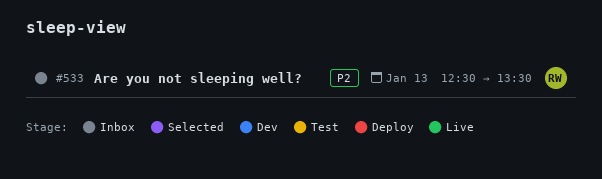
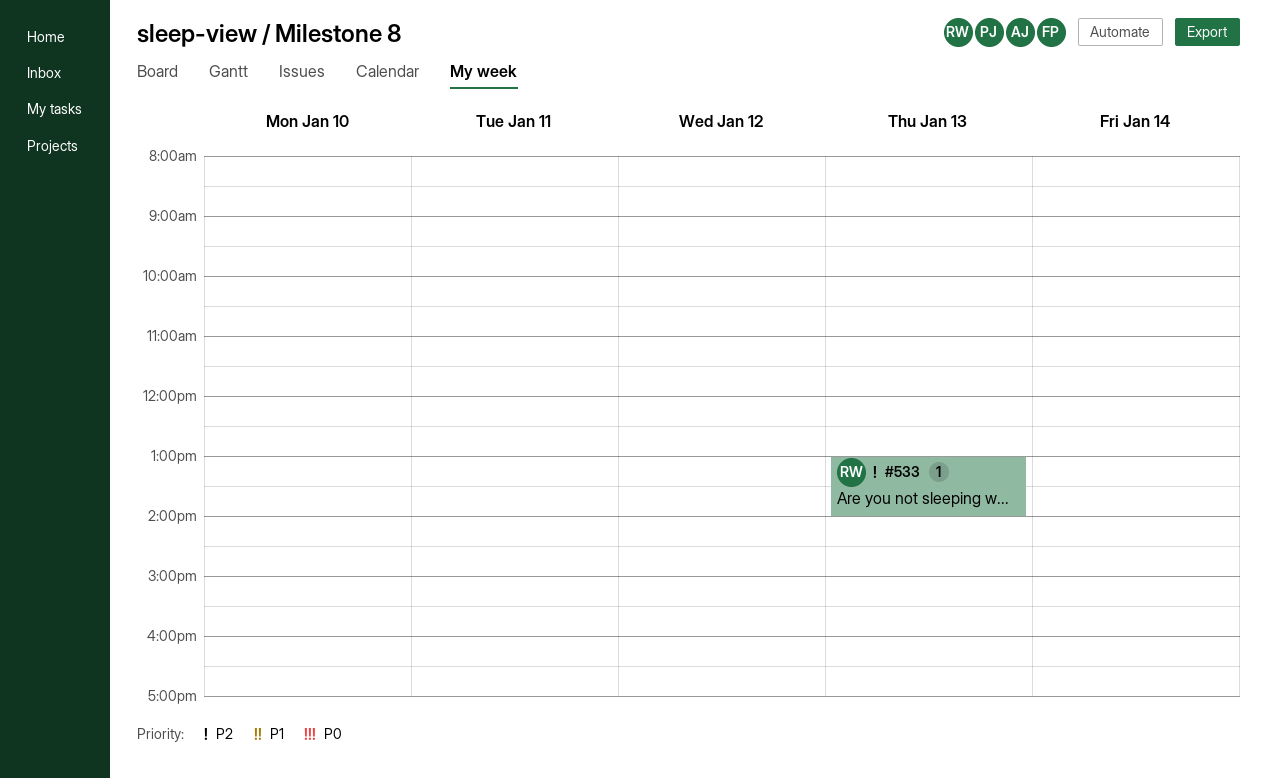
#533, begins: 12:30 -> 13:00
#533, ends: 13:30 -> 14:00

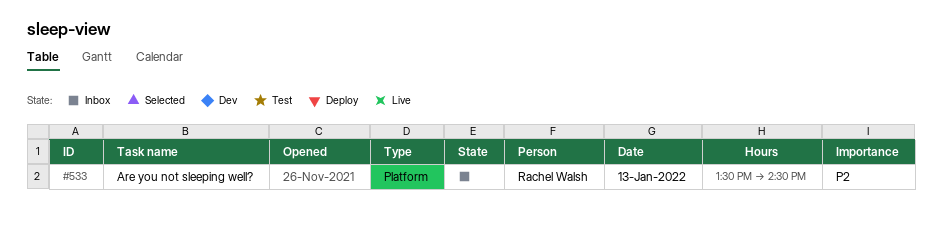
#533, begins: 13:00 -> 13:30
#533, ends: 14:00 -> 14:30

